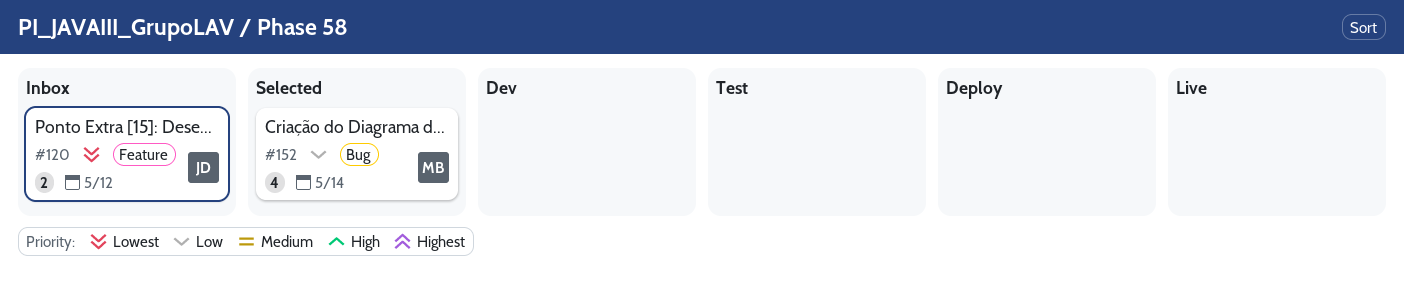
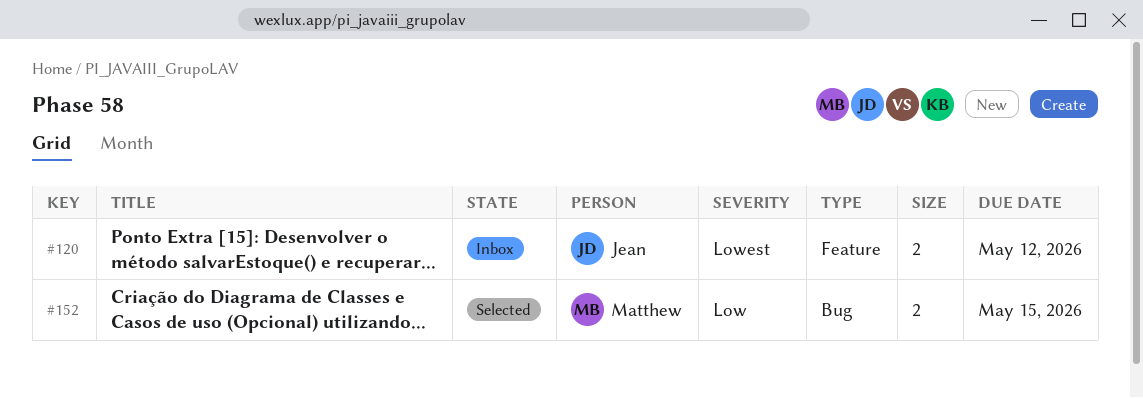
#152, estimate: 4 -> 2
#152, due: May 14 -> May 15

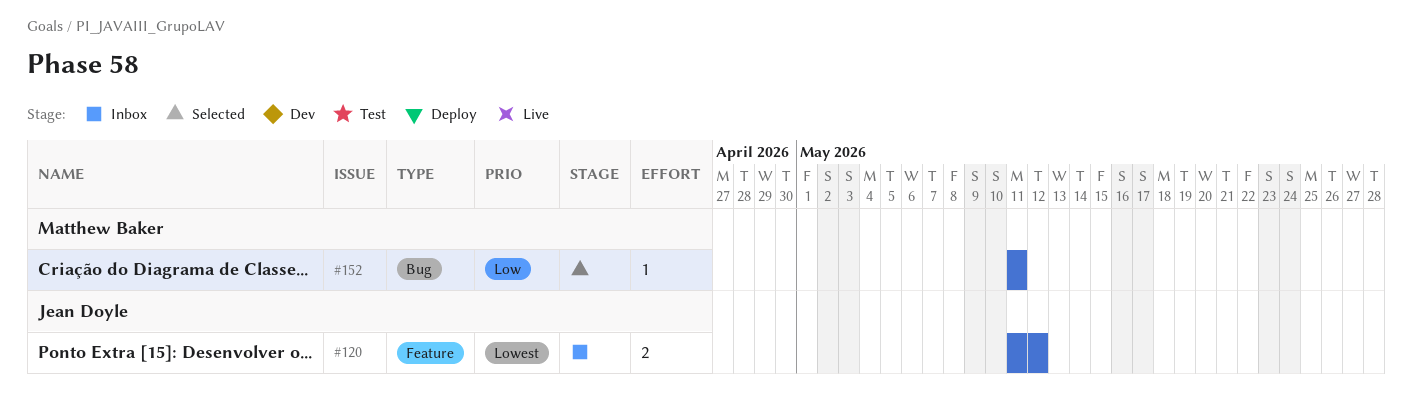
#152, estimate: 2 -> 1
#152, due: May 15 -> May 11

